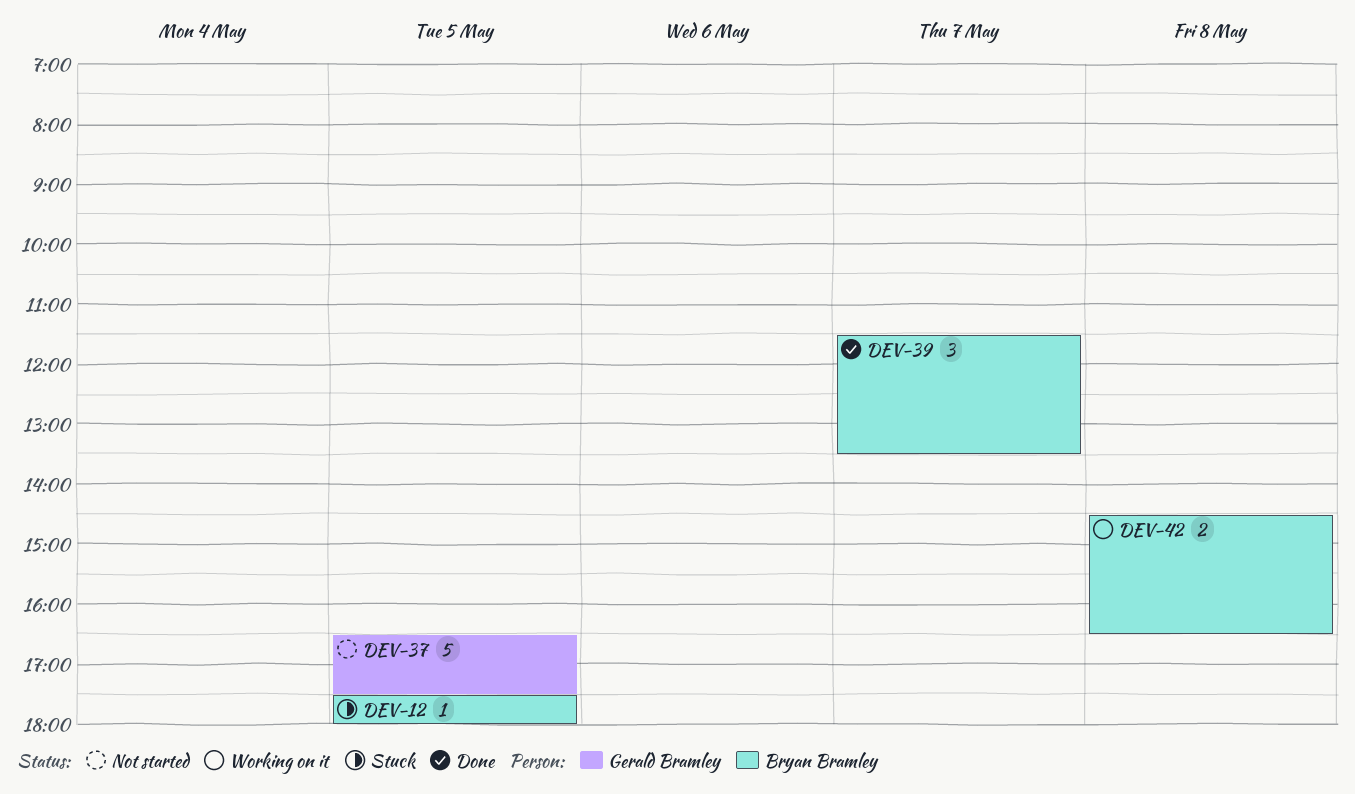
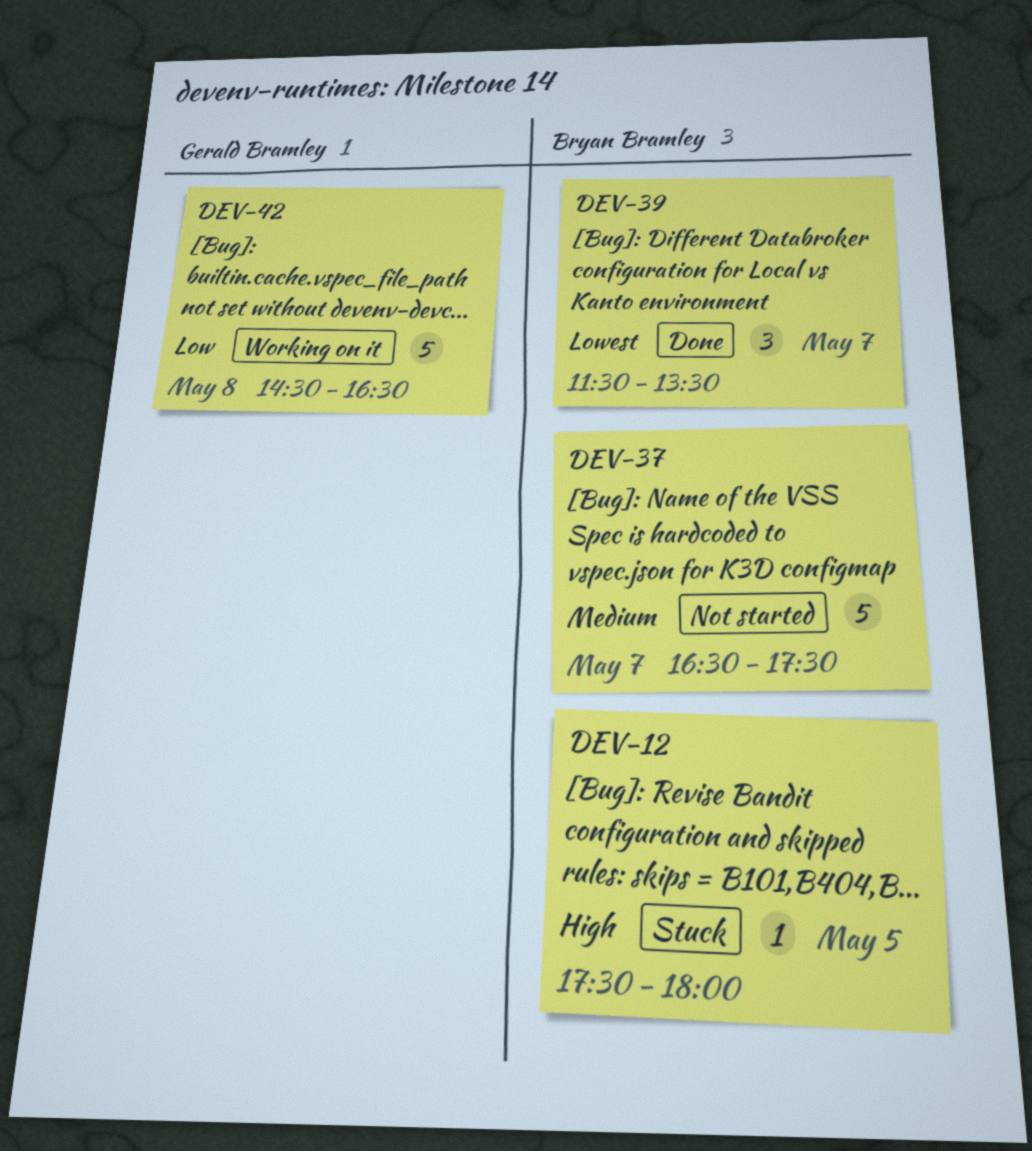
DEV-37, owner: Gerald Bramley -> Bryan Bramley
DEV-37, day: May 5 -> May 7
DEV-42, owner: Bryan Bramley -> Gerald Bramley
DEV-42, estimate: 2 -> 5

